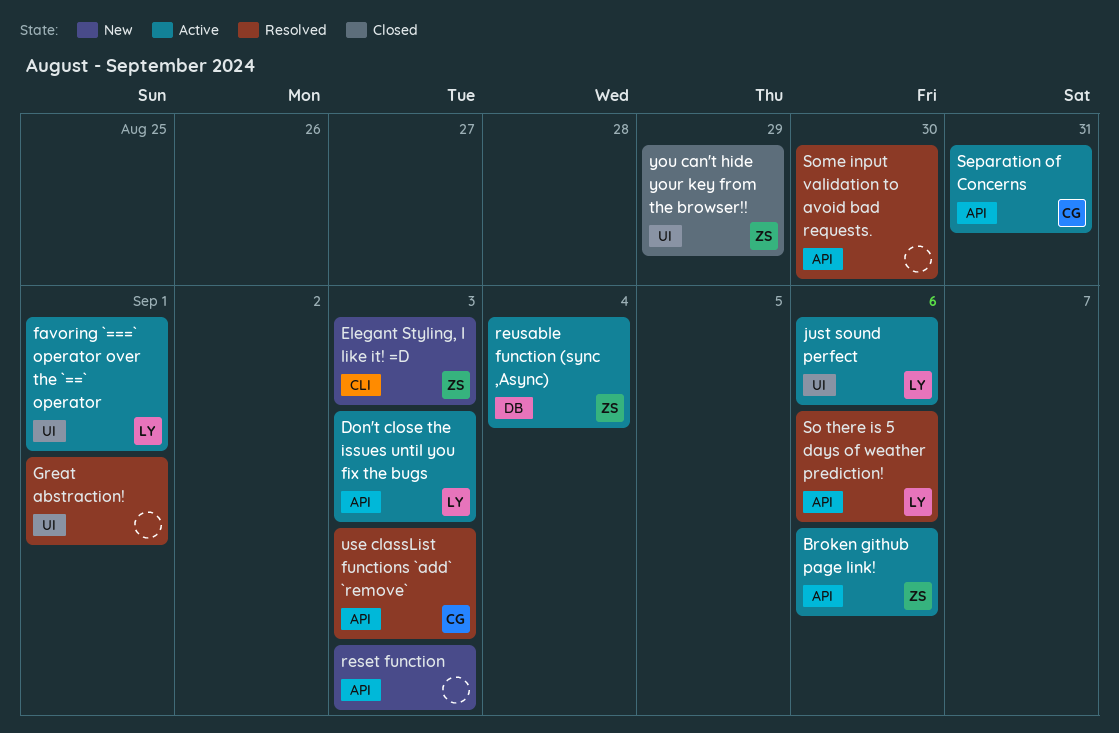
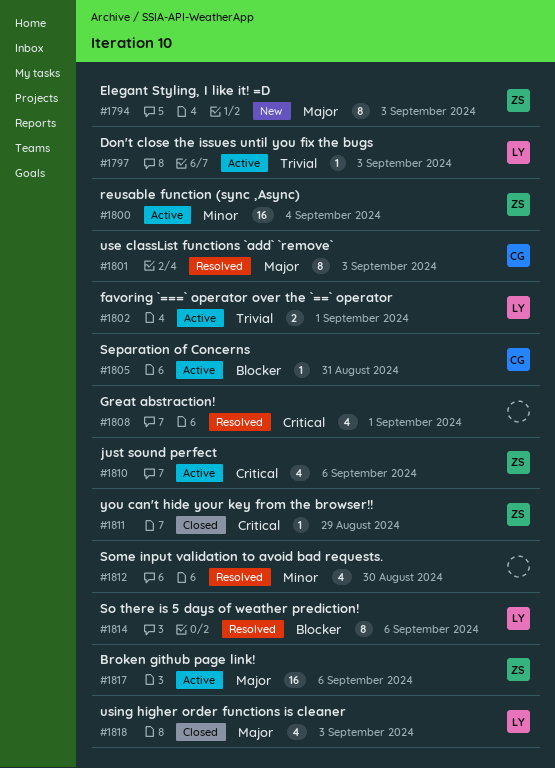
just sound perfect, owner: LY -> ZS
reset function: present -> none
using higher order functions is cleaner: none -> present

